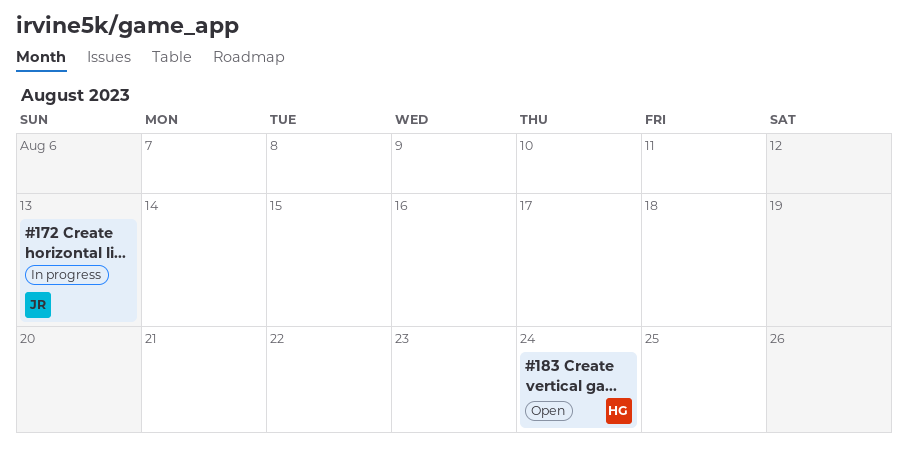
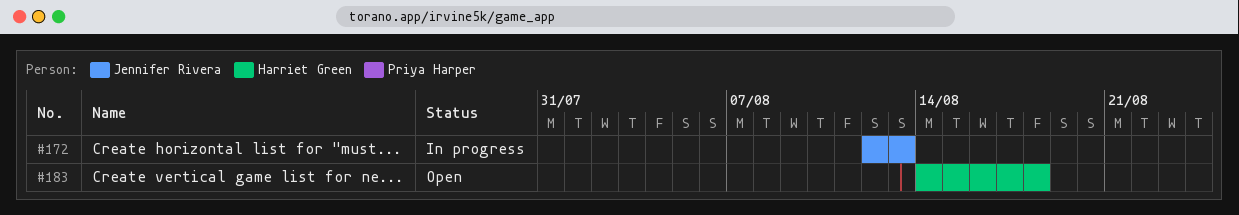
#183, due: Aug 24 -> Aug 18

